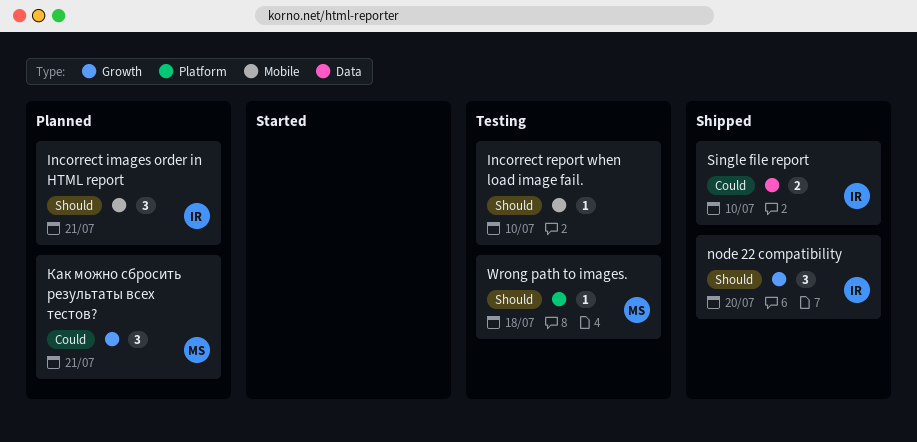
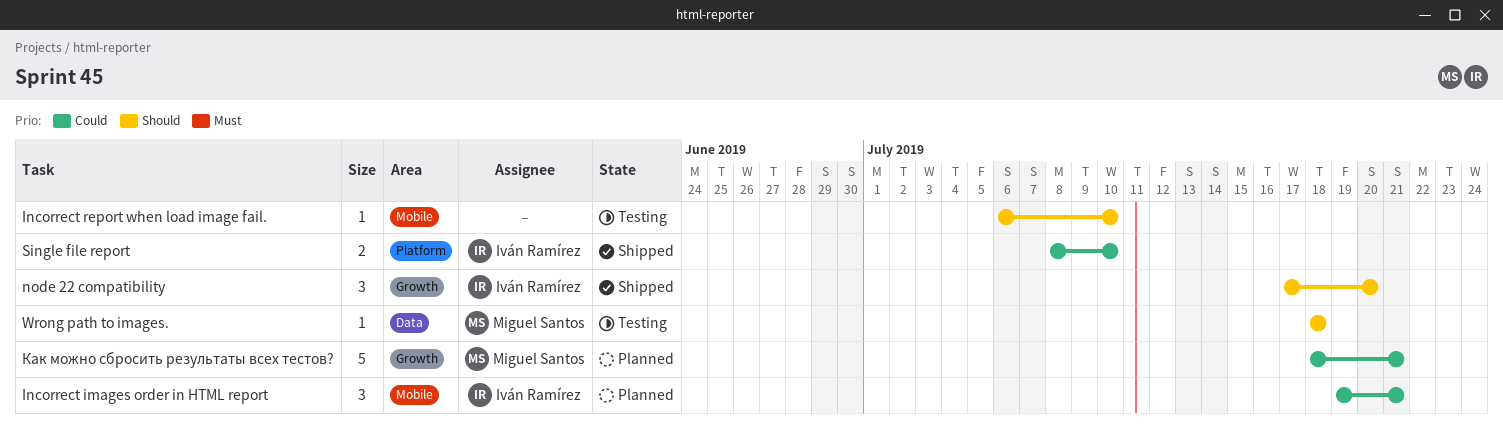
Incorrect images order in HTML report, priority: Should -> Could
Single file report, label: Data -> Platform
Wrong path to images., label: Platform -> Data
Как можно сбросить результаты всех тестов?, estimate: 3 -> 5

